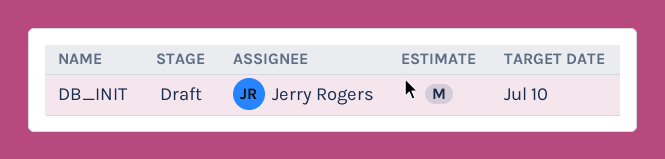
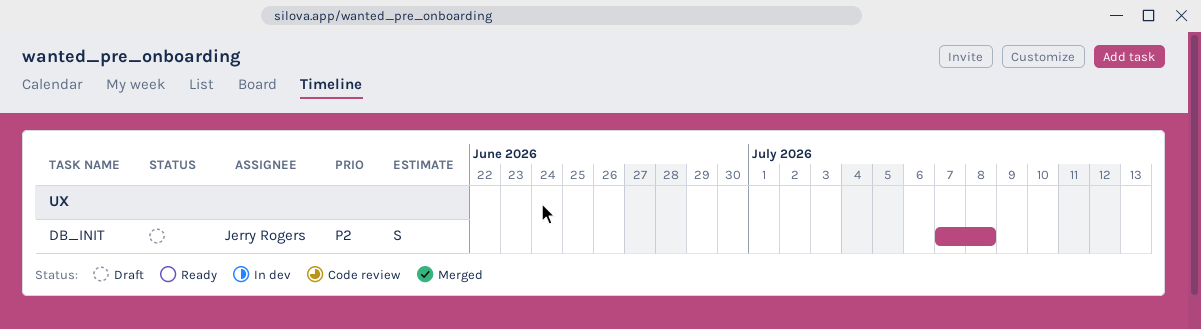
DB_INIT, estimate: M -> S
DB_INIT, due: Jul 10 -> Jul 8

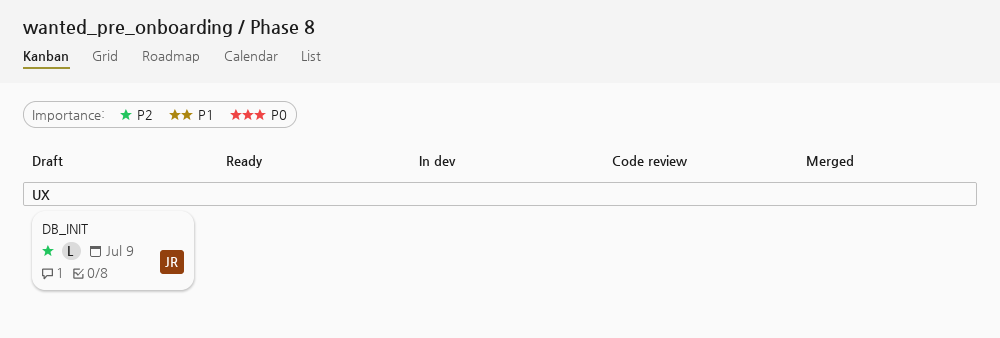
DB_INIT, estimate: S -> L
DB_INIT, due: Jul 8 -> Jul 9

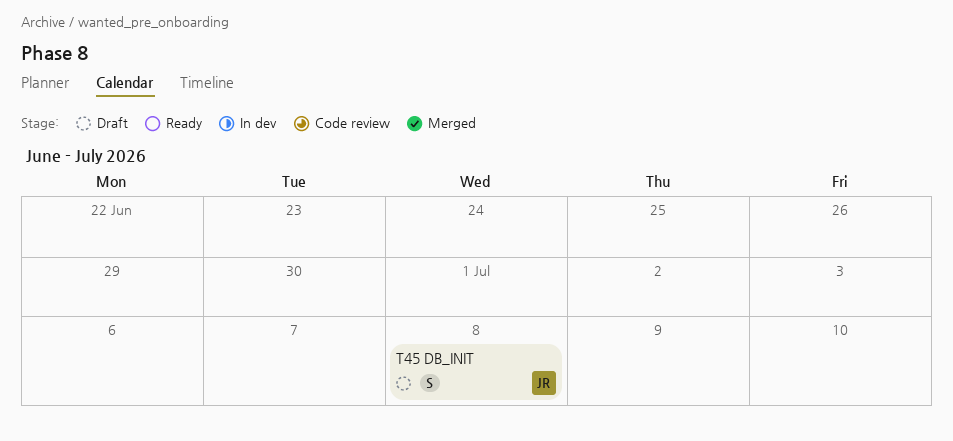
DB_INIT, estimate: L -> S
DB_INIT, due: Jul 9 -> Jul 8

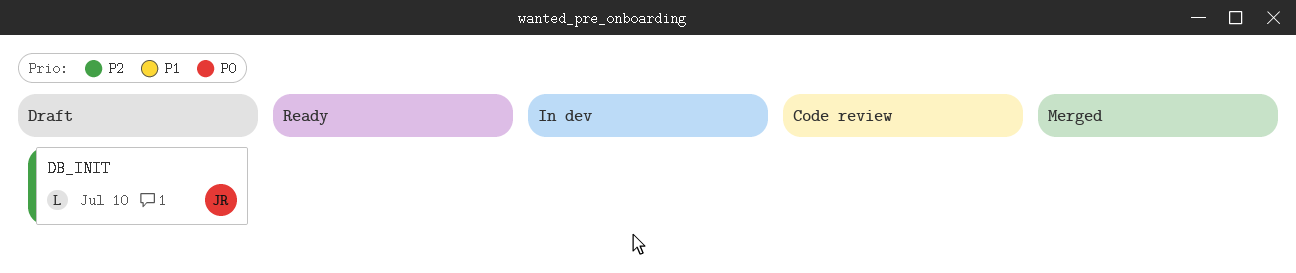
DB_INIT, estimate: S -> L
DB_INIT, due: Jul 8 -> Jul 10

